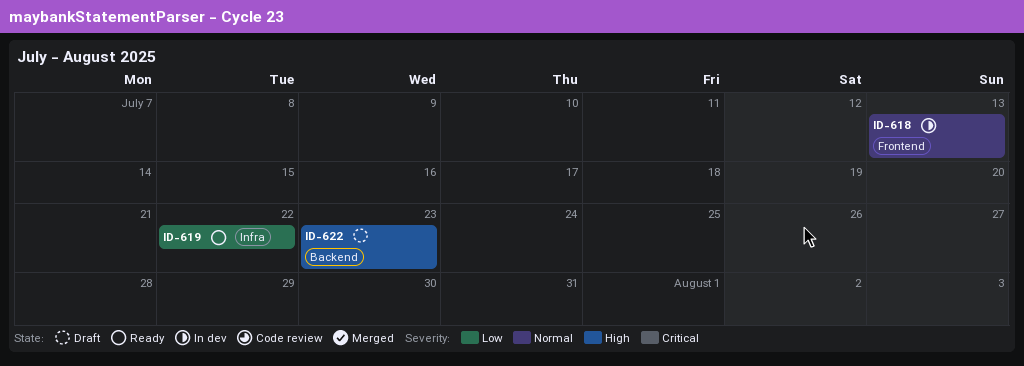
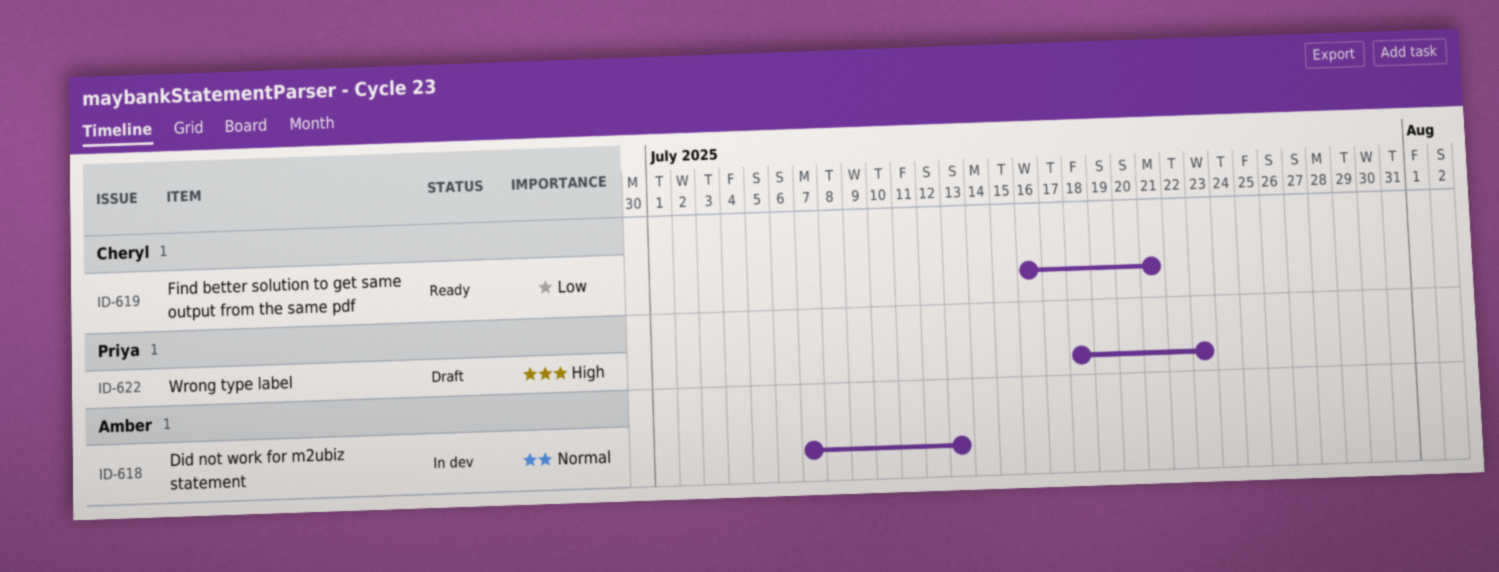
ID-619, due: Jul 22 -> Jul 21

